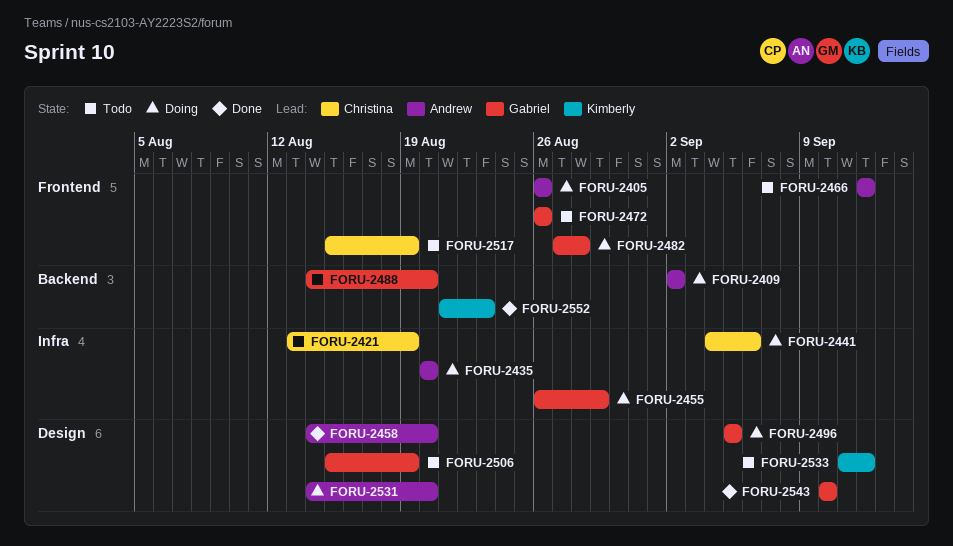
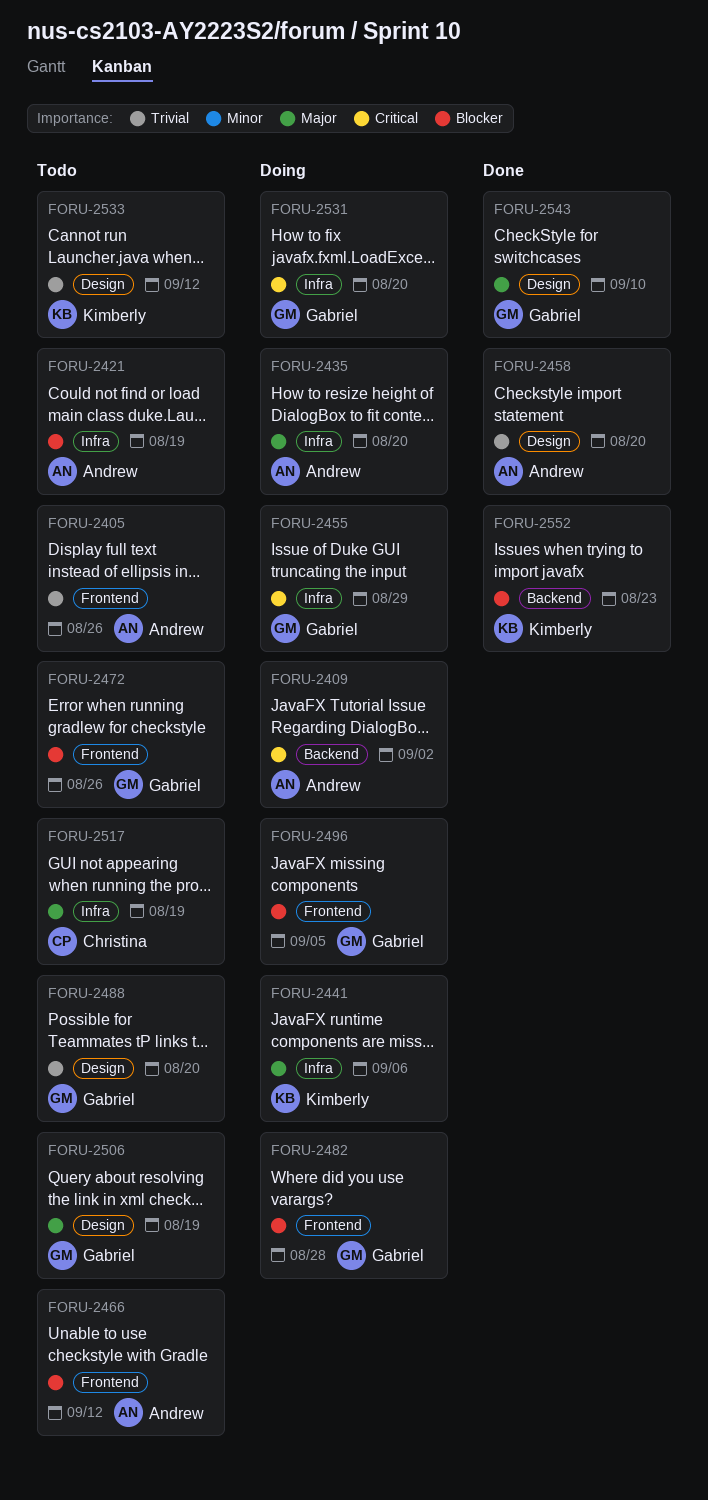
FORU-2405, status: Doing -> Todo
FORU-2421, owner: Christina -> Andrew
FORU-2441, owner: Christina -> Kimberly
FORU-2488, label: Backend -> Design
FORU-2496, label: Design -> Frontend
FORU-2517, label: Frontend -> Infra
FORU-2531, owner: Andrew -> Gabriel
FORU-2531, label: Design -> Infra

